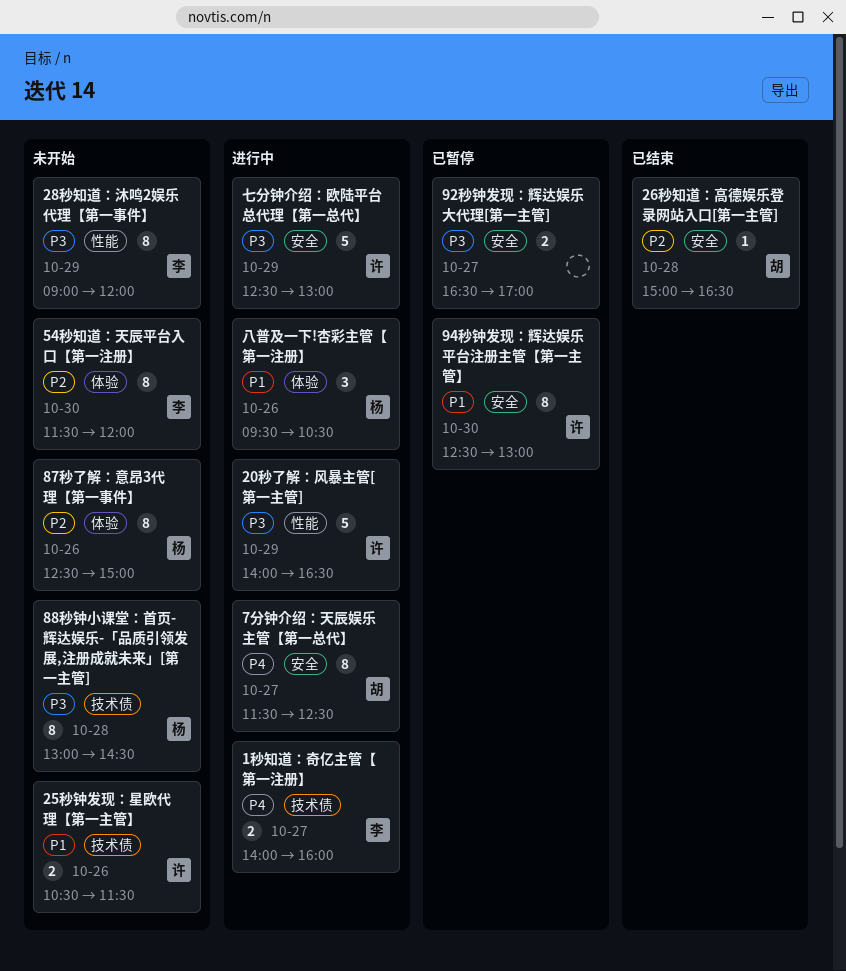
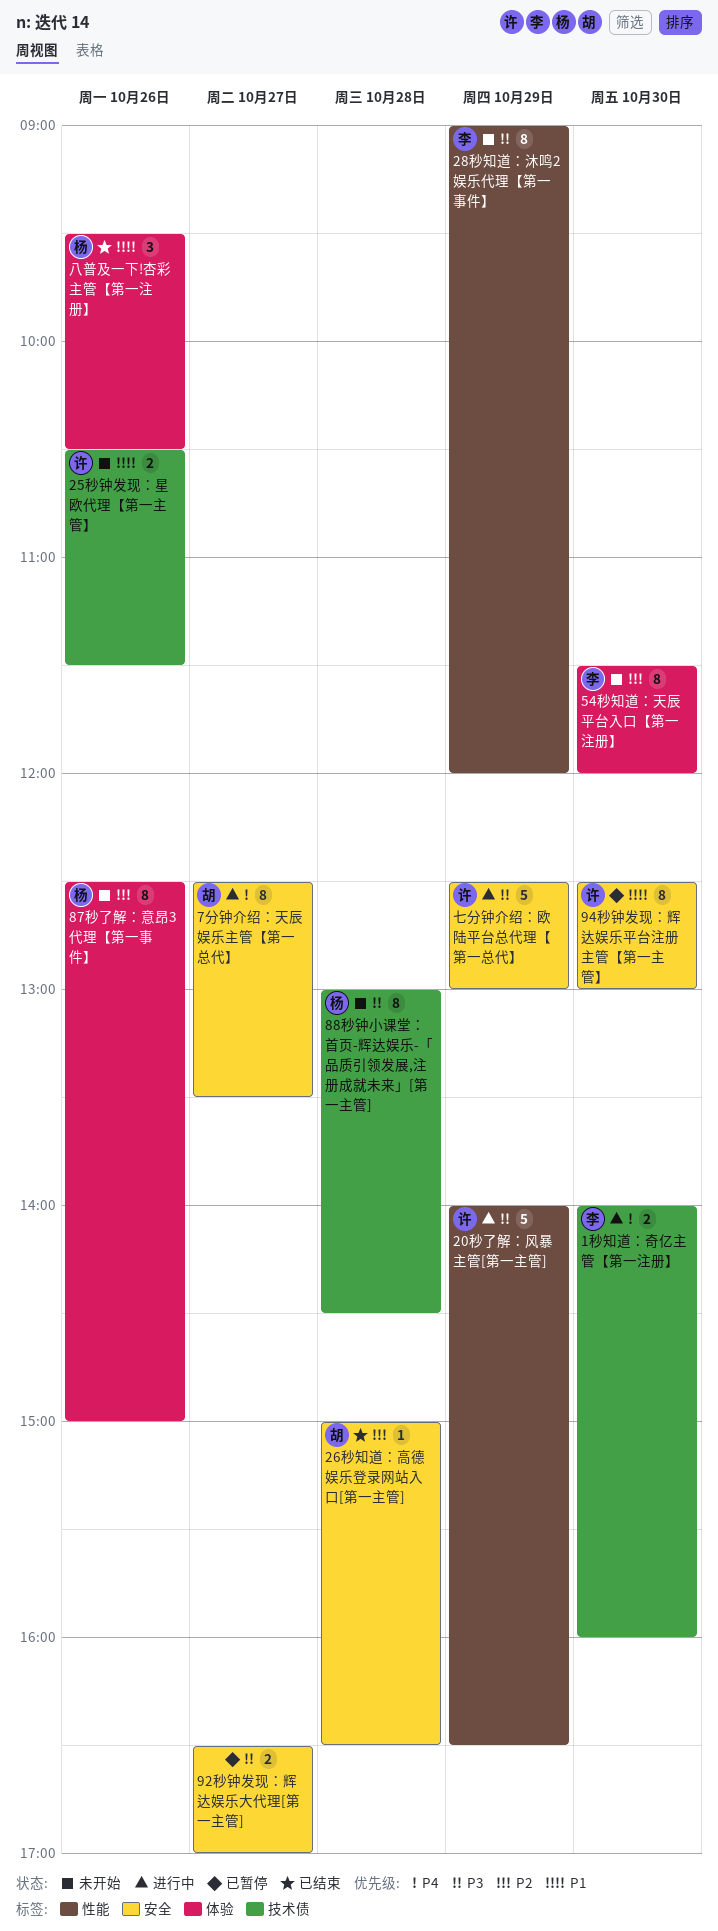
1秒知道：奇亿主管【第一注册】, day: Oct 27 -> Oct 30
7分钟介绍：天辰娱乐主管【第一总代】, begins: 11:30 -> 12:30
7分钟介绍：天辰娱乐主管【第一总代】, ends: 12:30 -> 13:30
八普及一下!杏彩主管【第一注册】, status: 进行中 -> 已结束

